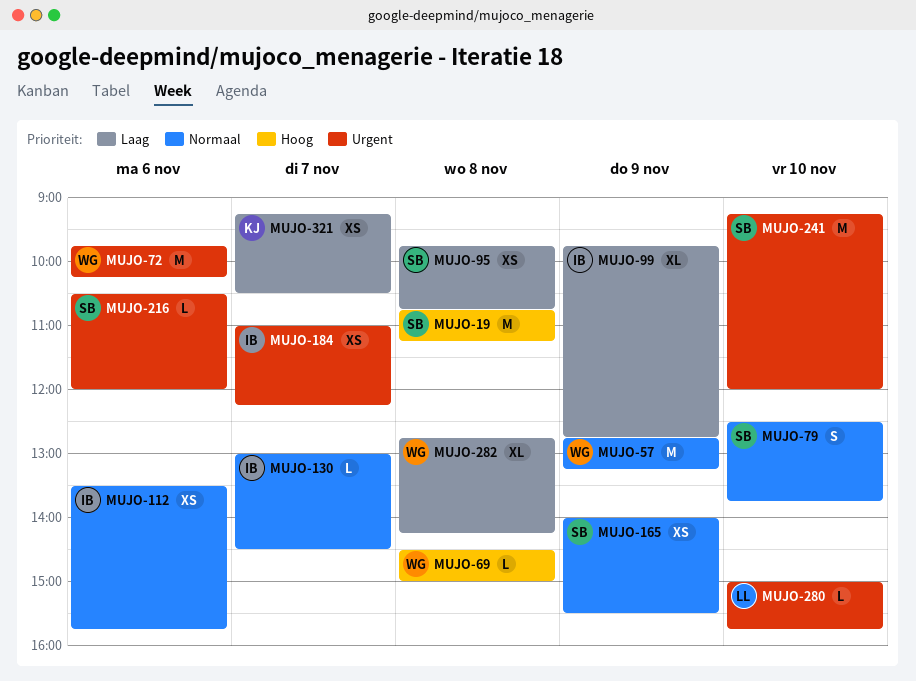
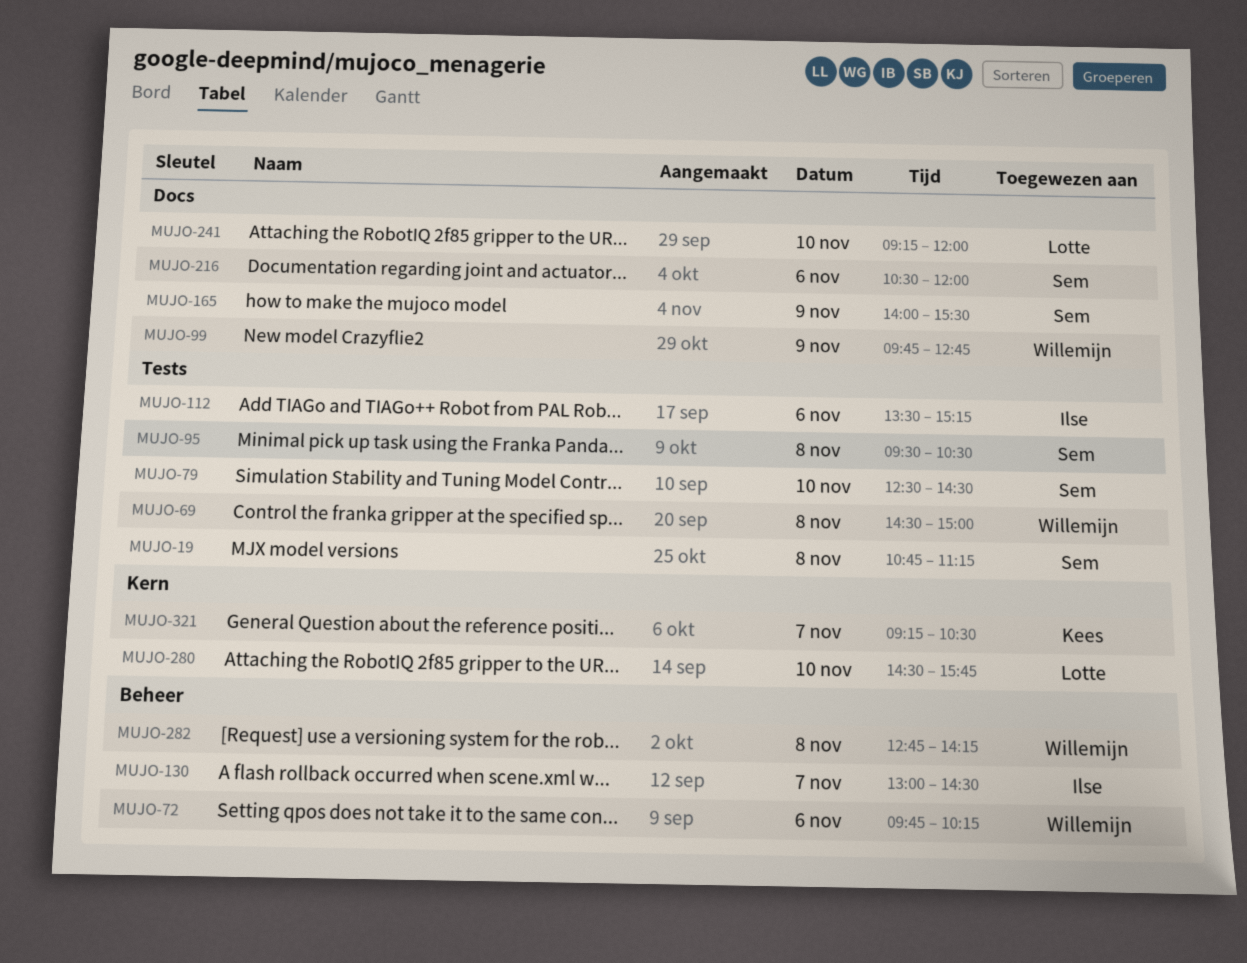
MUJO-57: present -> none
MUJO-79, ends: 13:45 -> 14:30
MUJO-95, begins: 09:45 -> 09:30
MUJO-95, ends: 10:45 -> 10:30
MUJO-99, owner: Ilse -> Willemijn
MUJO-112, ends: 15:45 -> 15:15
MUJO-184: present -> none
MUJO-241, owner: Sem -> Lotte
MUJO-280, begins: 15:00 -> 14:30

